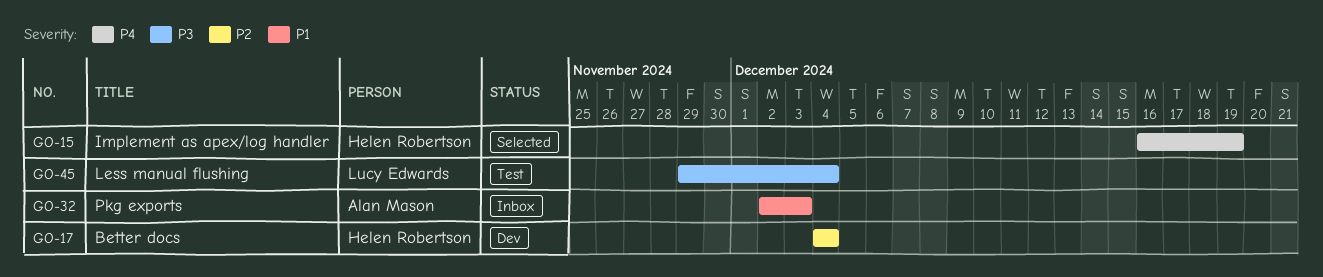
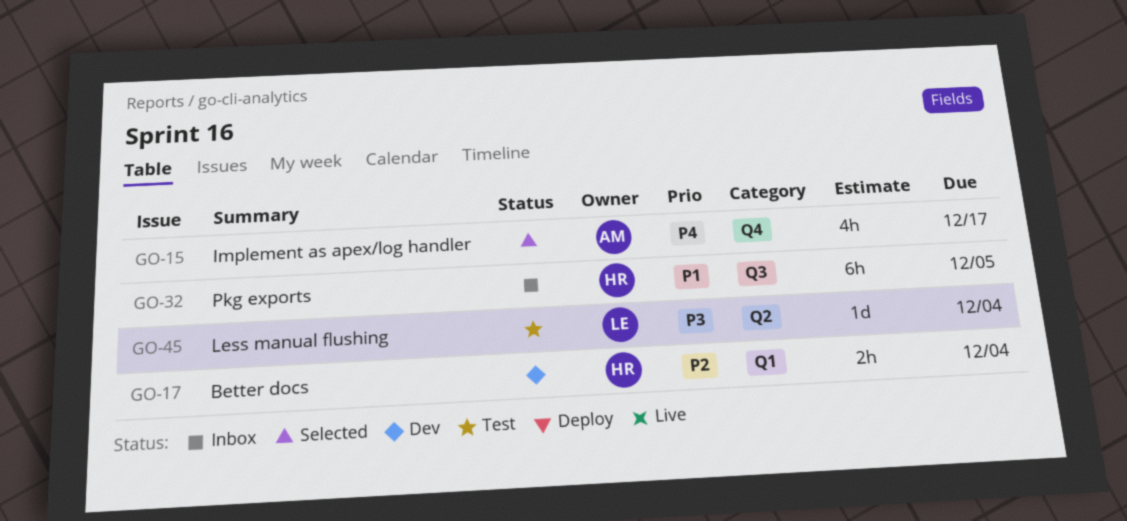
GO-15, owner: Helen Robertson -> Alan Mason
GO-15, due: Dec 19 -> Dec 17
GO-32, owner: Alan Mason -> Helen Robertson
GO-32, due: Dec 3 -> Dec 5

